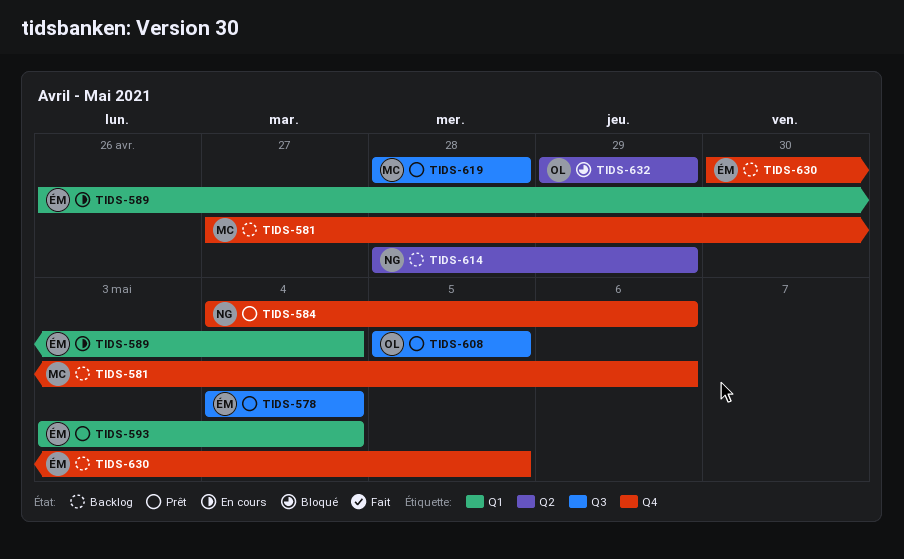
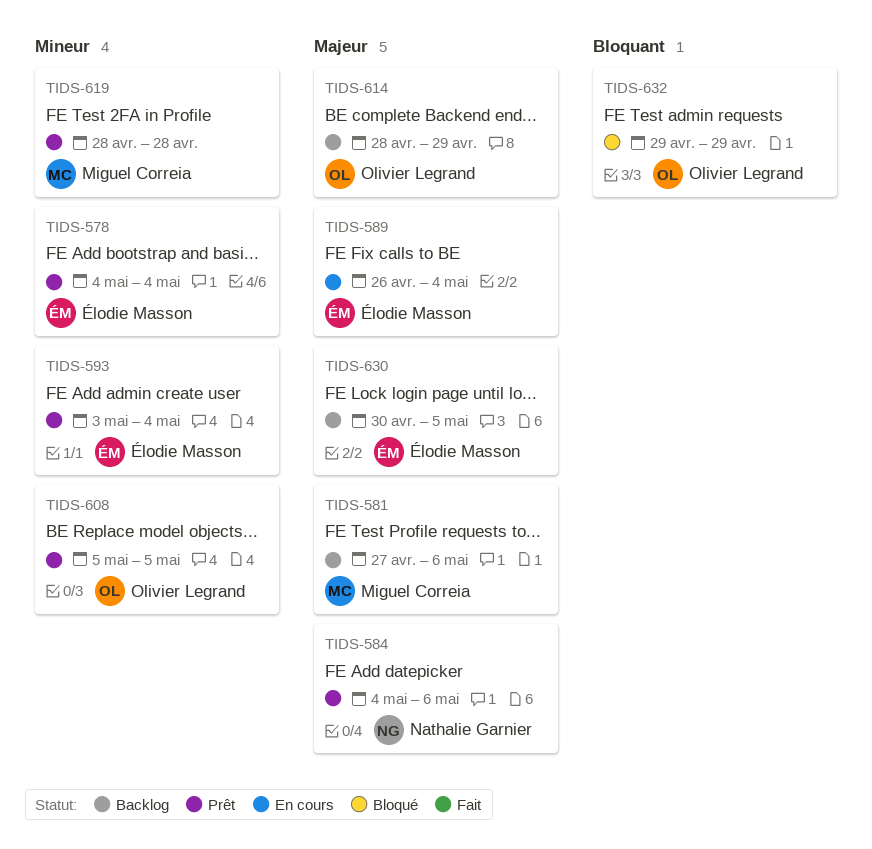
TIDS-614, owner: Nathalie Garnier -> Olivier Legrand

